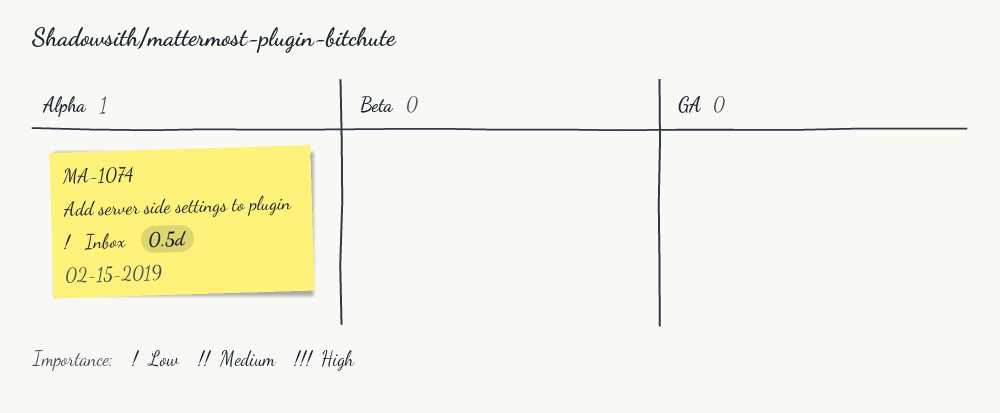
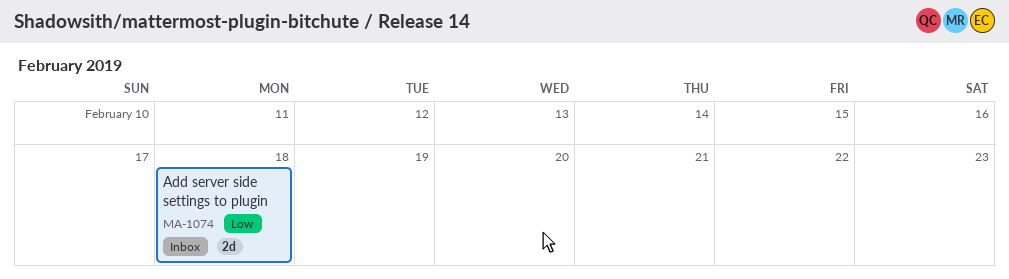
MA-1074, estimate: 0.5d -> 2d
MA-1074, due: Feb 15 -> Feb 18

